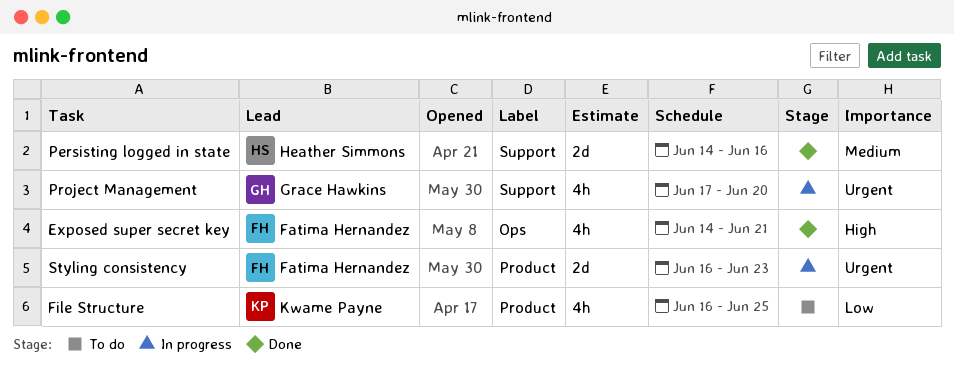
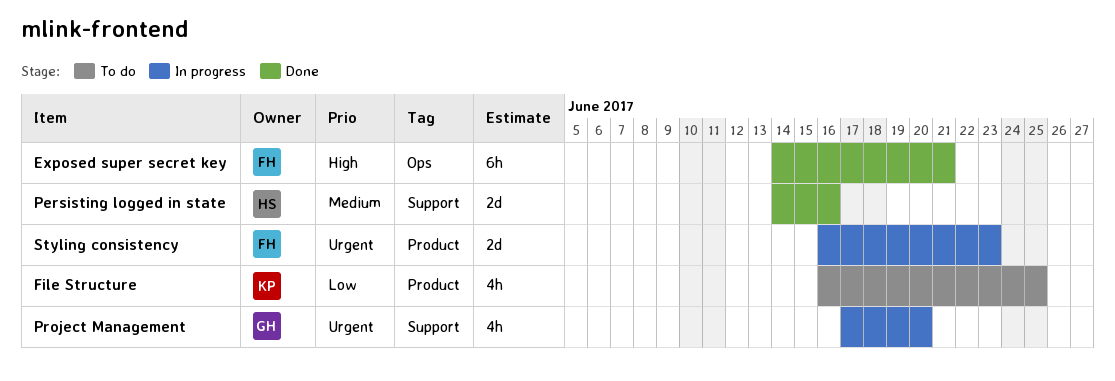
Exposed super secret key, estimate: 4h -> 6h

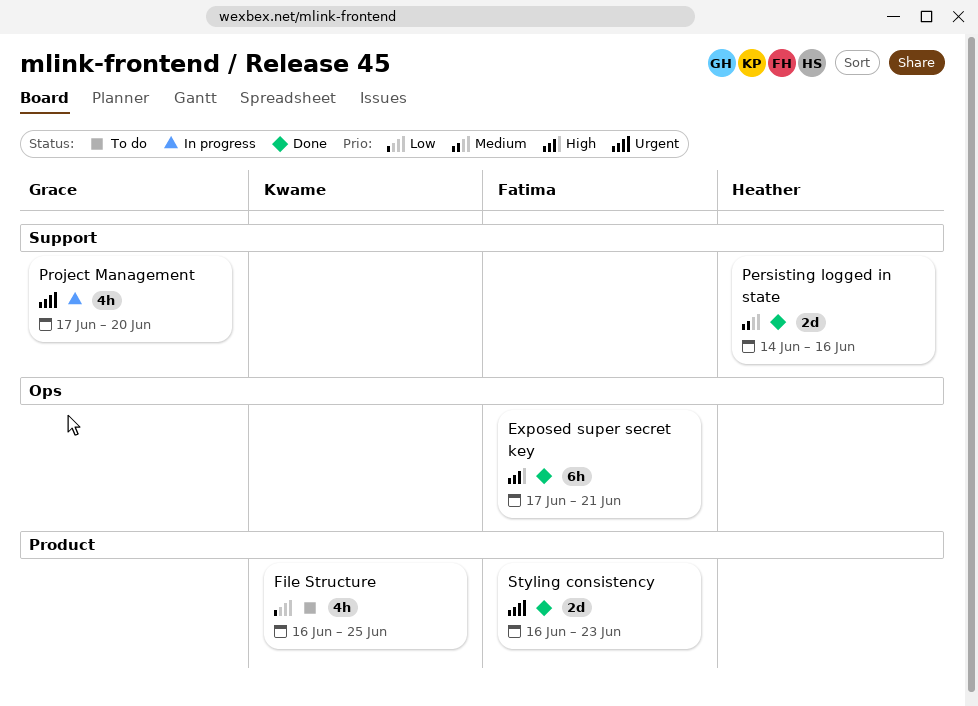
Exposed super secret key, start: Jun 14 -> Jun 17
Styling consistency, status: In progress -> Done

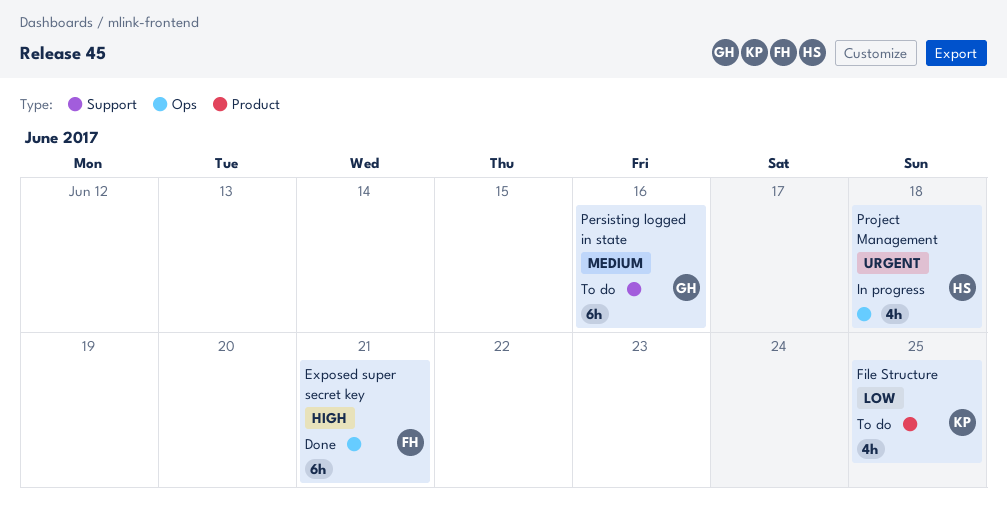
Persisting logged in state, status: Done -> To do
Persisting logged in state, owner: Heather -> Grace
Persisting logged in state, estimate: 2d -> 6h
Project Management, owner: Grace -> Heather
Project Management, label: Support -> Ops
Project Management, due: Jun 20 -> Jun 18
Styling consistency: present -> none

